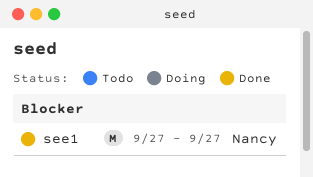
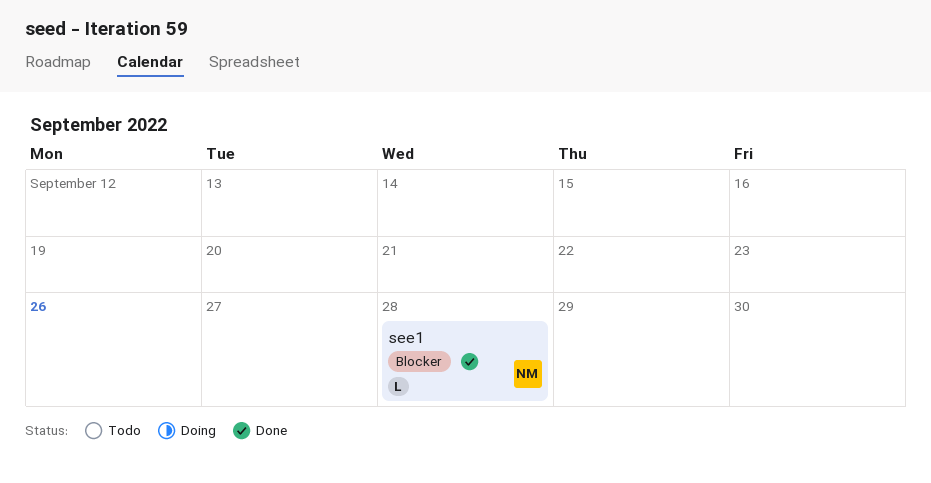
see1, estimate: M -> L
see1, due: Sep 27 -> Sep 28

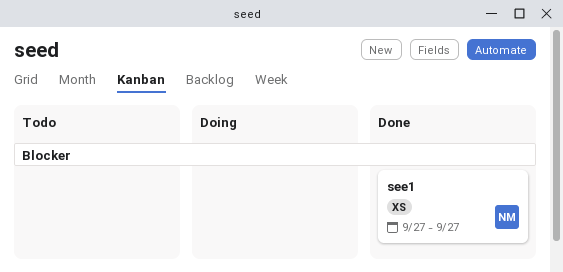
see1, estimate: L -> XS
see1, due: Sep 28 -> Sep 27

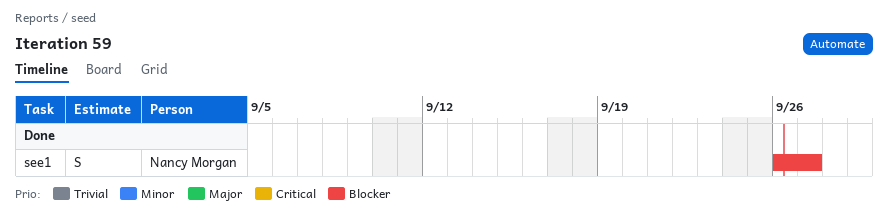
see1, estimate: XS -> S
see1, start: Sep 27 -> Sep 26

